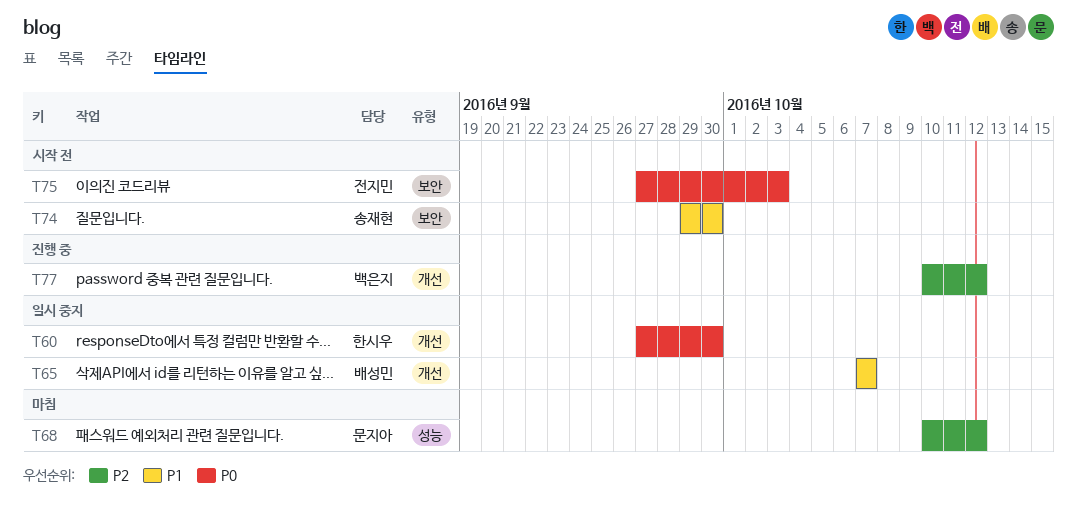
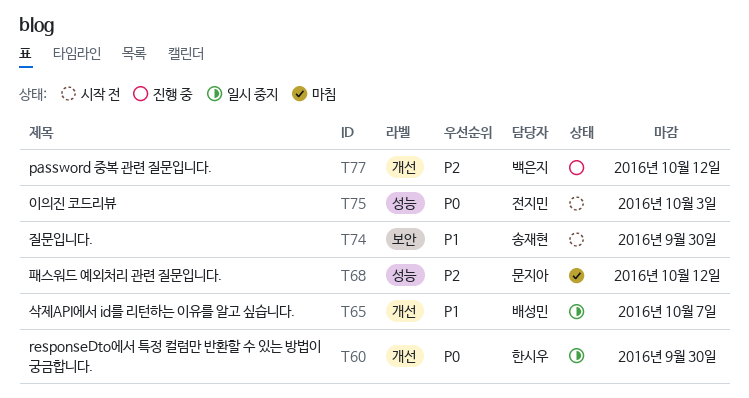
T75, label: 보안 -> 성능

